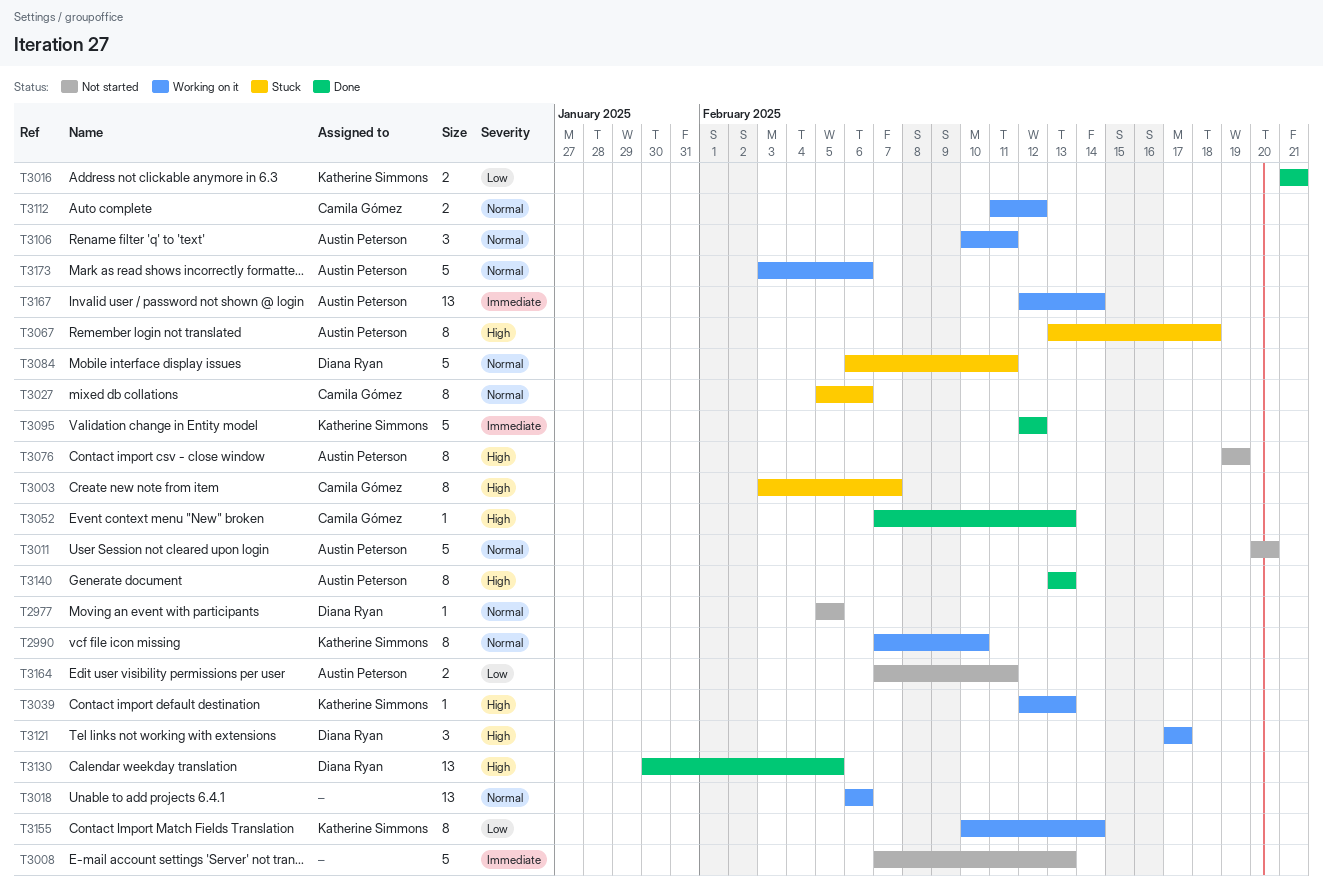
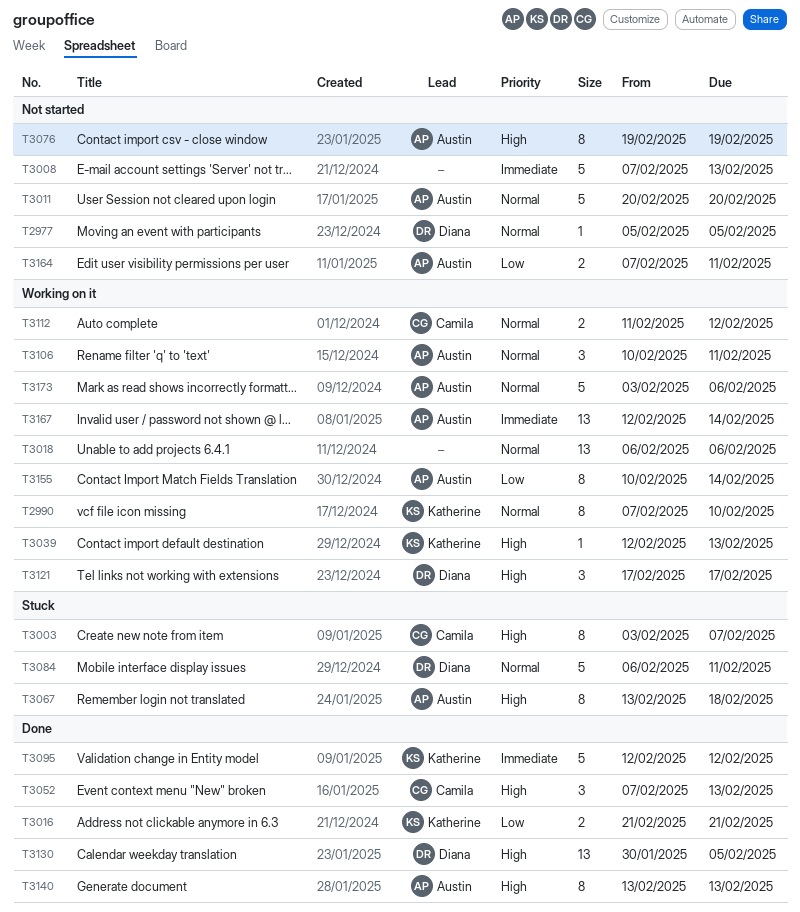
T3027: present -> none
T3052, estimate: 1 -> 3
T3155, owner: Katherine Simmons -> Austin Peterson

